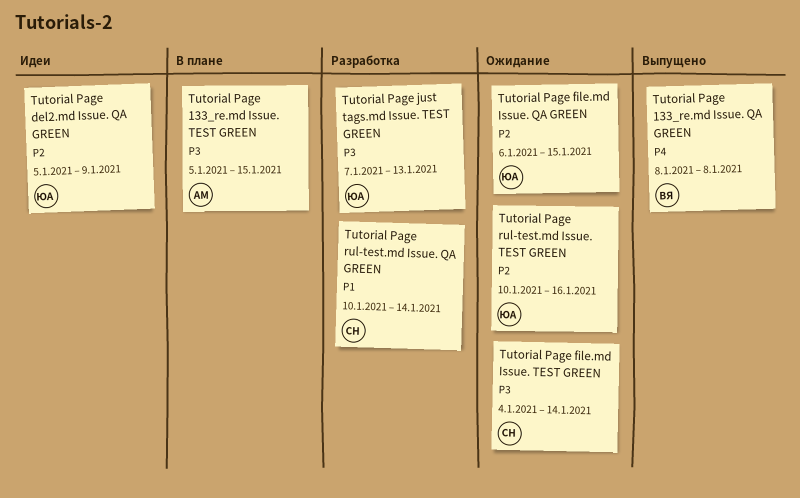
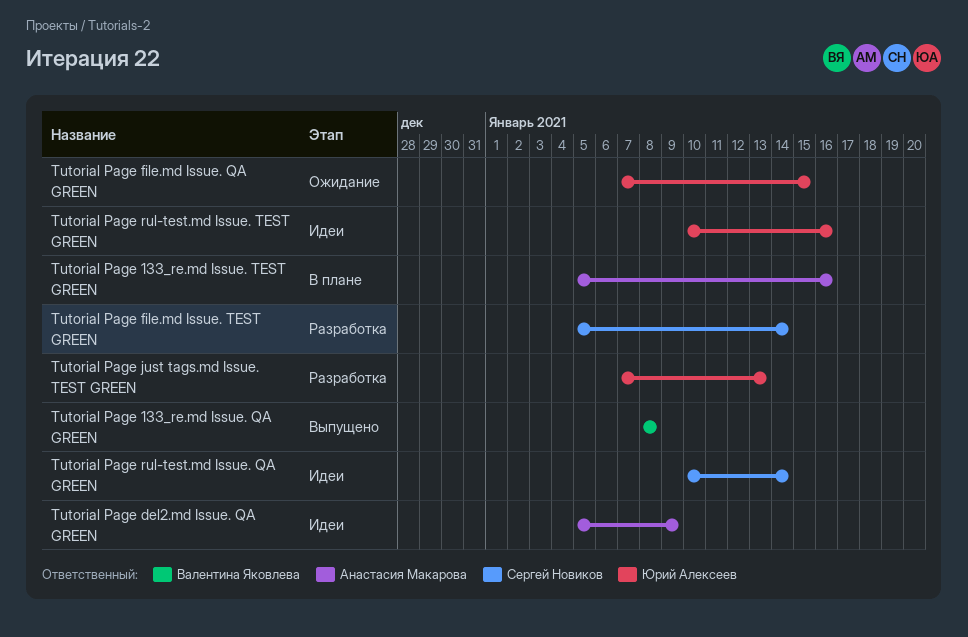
Tutorial Page 133_re.md Issue. TEST GREEN, due: Jan 15 -> Jan 16
Tutorial Page del2.md Issue. QA GREEN, owner: Юрий Алексеев -> Анастасия Макарова
Tutorial Page file.md Issue. QA GREEN, start: Jan 6 -> Jan 7
Tutorial Page file.md Issue. TEST GREEN, status: Ожидание -> Разработка
Tutorial Page file.md Issue. TEST GREEN, start: Jan 4 -> Jan 5
Tutorial Page rul-test.md Issue. QA GREEN, status: Разработка -> Идеи
Tutorial Page rul-test.md Issue. TEST GREEN, status: Ожидание -> Идеи

